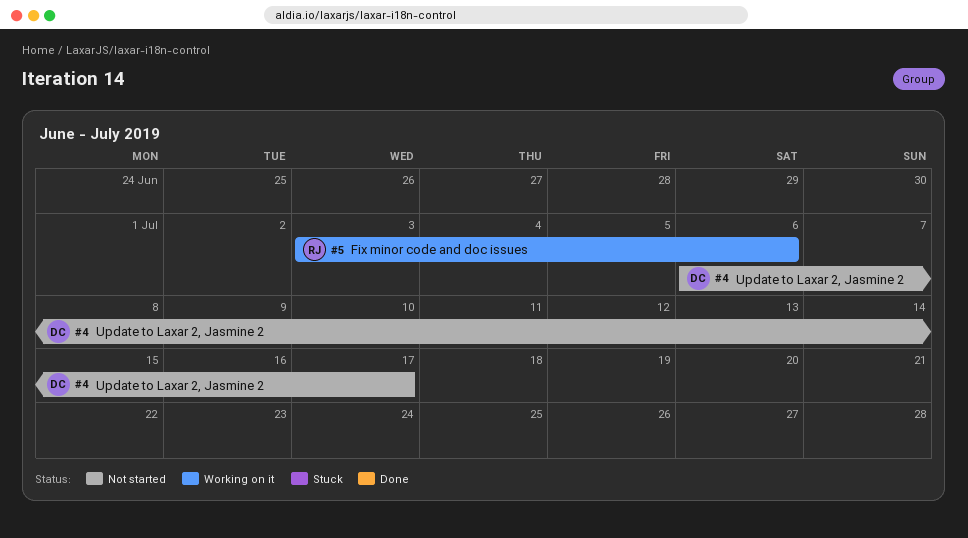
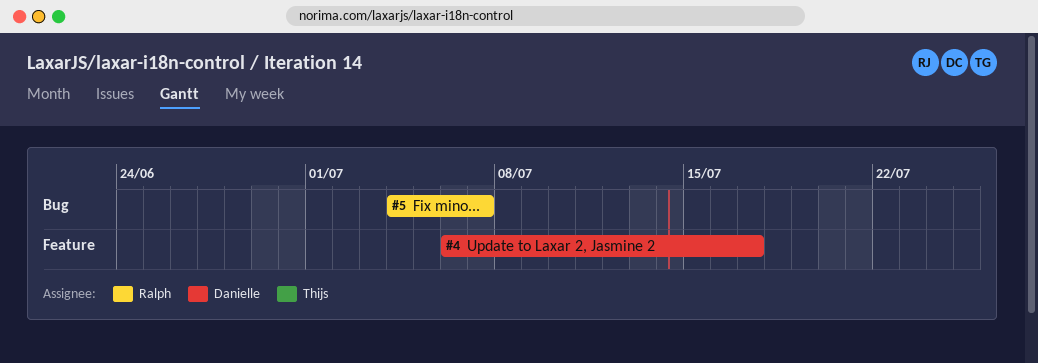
#5, start: Jul 3 -> Jul 4
#5, due: Jul 6 -> Jul 7

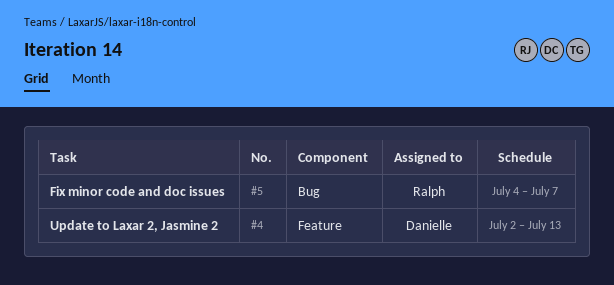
#4, start: Jul 6 -> Jul 2
#4, due: Jul 17 -> Jul 13

